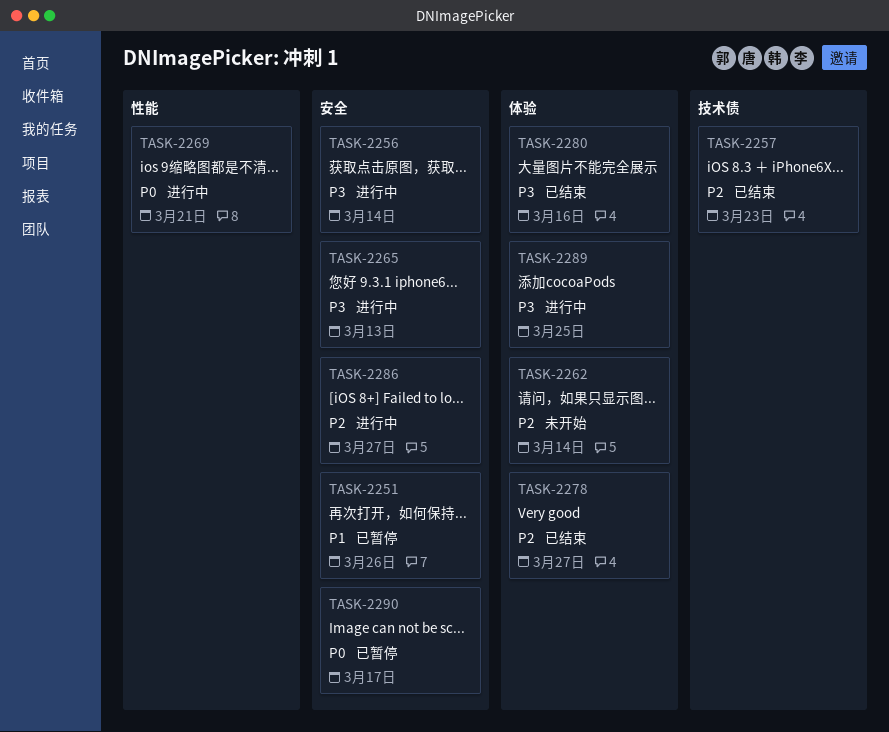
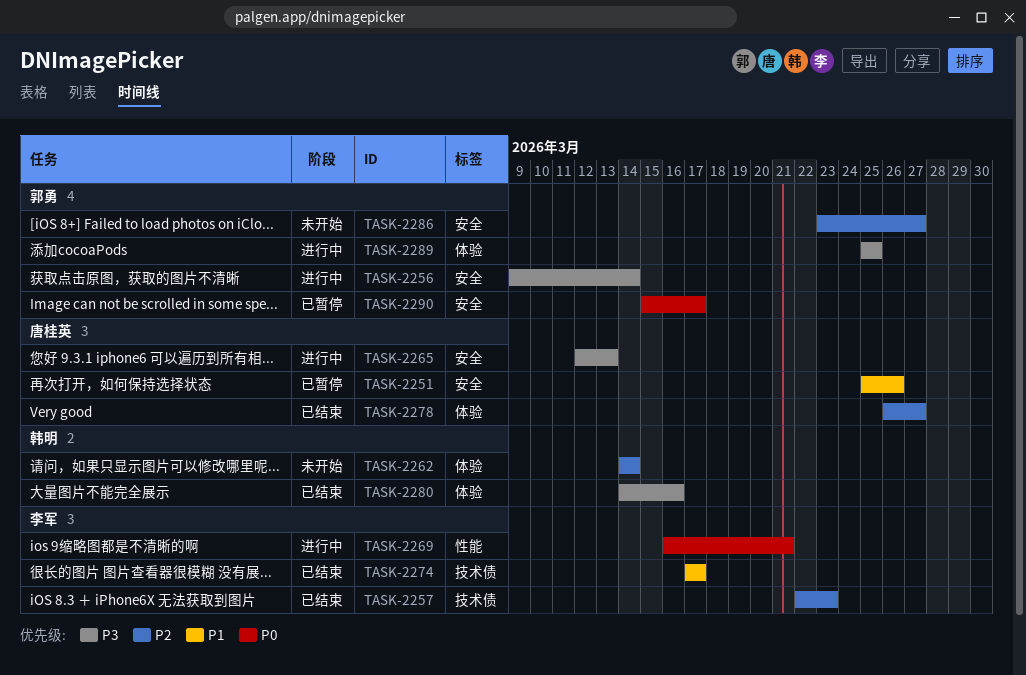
TASK-2274: none -> present
TASK-2286, status: 进行中 -> 未开始

